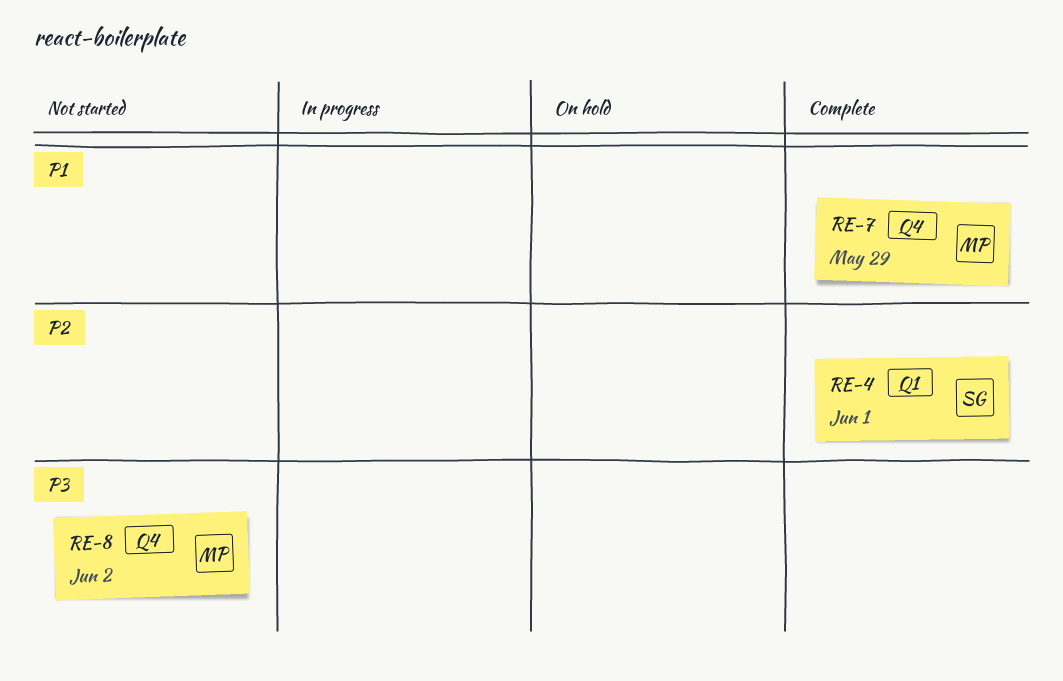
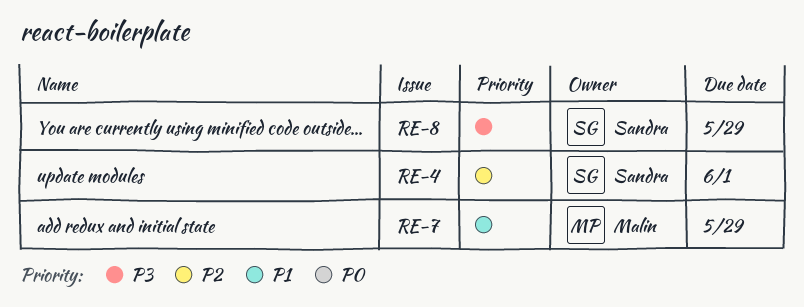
RE-8, owner: Malin -> Sandra
RE-8, due: Jun 2 -> May 29

